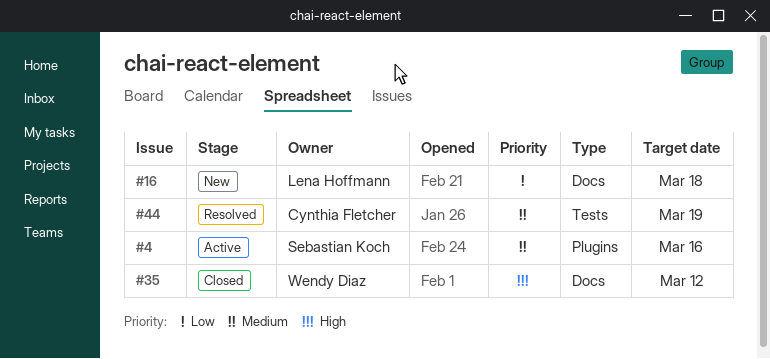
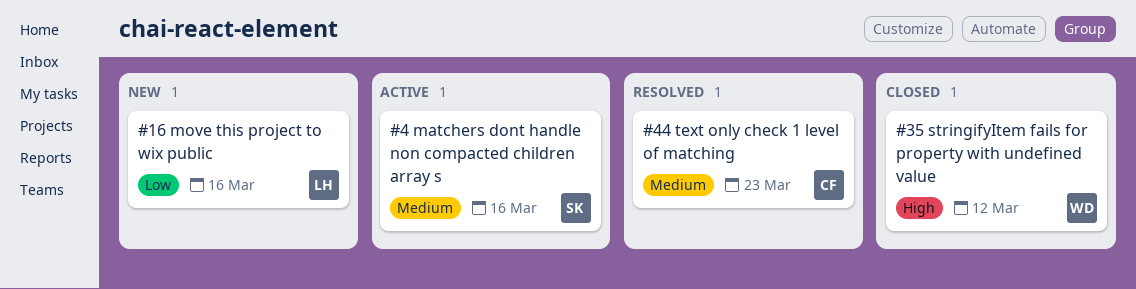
#16, due: Mar 18 -> Mar 16
#44, due: Mar 19 -> Mar 23

